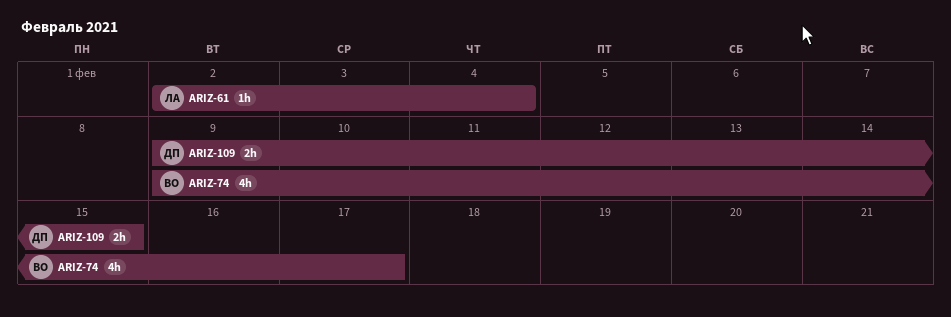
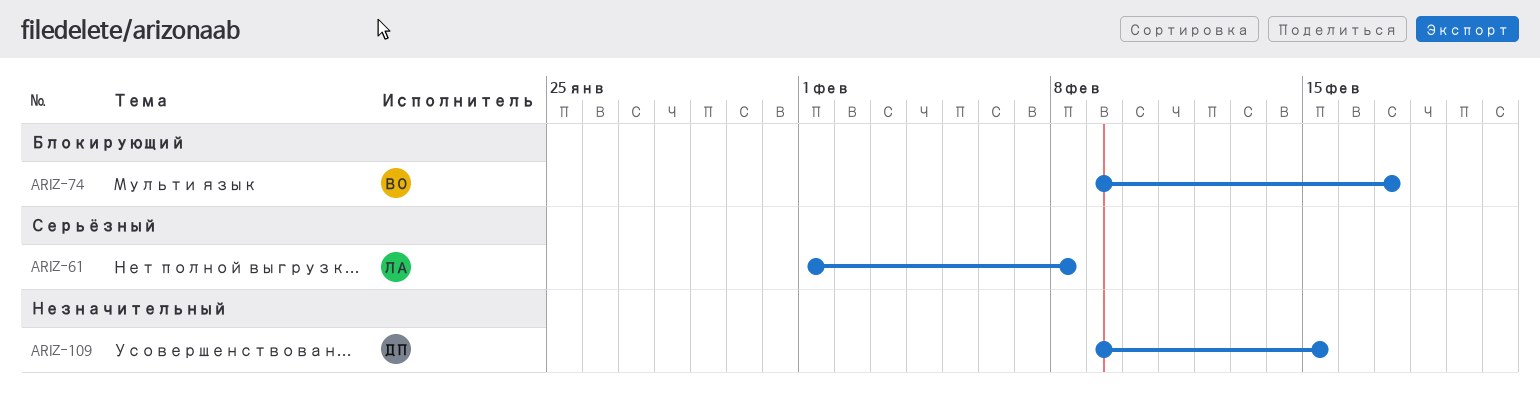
ARIZ-61, start: Feb 2 -> Feb 1
ARIZ-61, due: Feb 4 -> Feb 8

